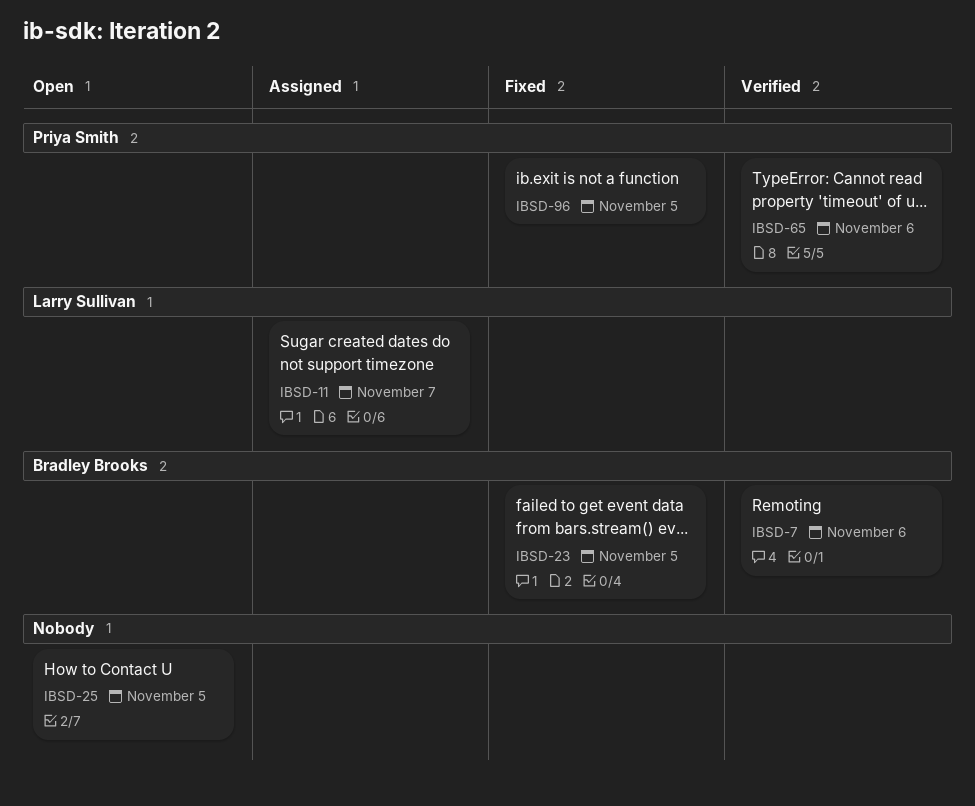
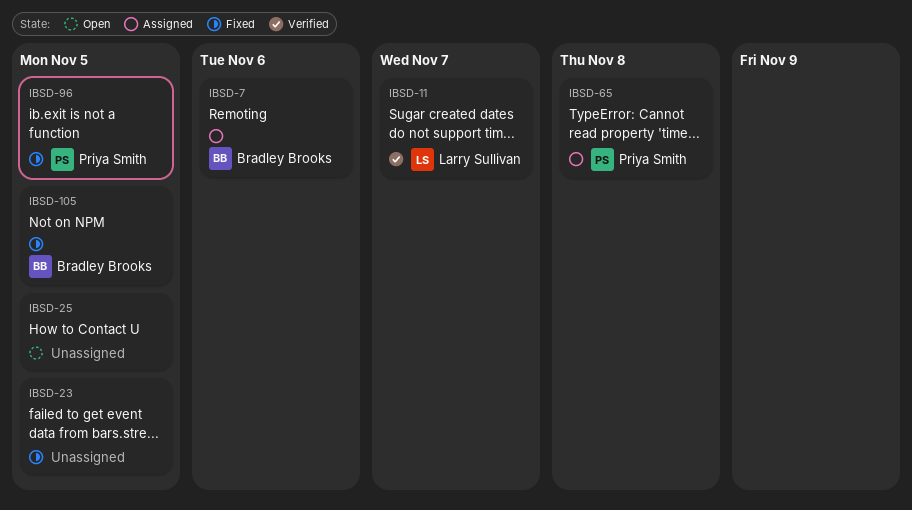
IBSD-7, status: Verified -> Assigned
IBSD-11, status: Assigned -> Verified
IBSD-23, owner: Bradley Brooks -> none
IBSD-65, status: Verified -> Assigned
IBSD-65, due: Nov 6 -> Nov 8
IBSD-105: none -> present

